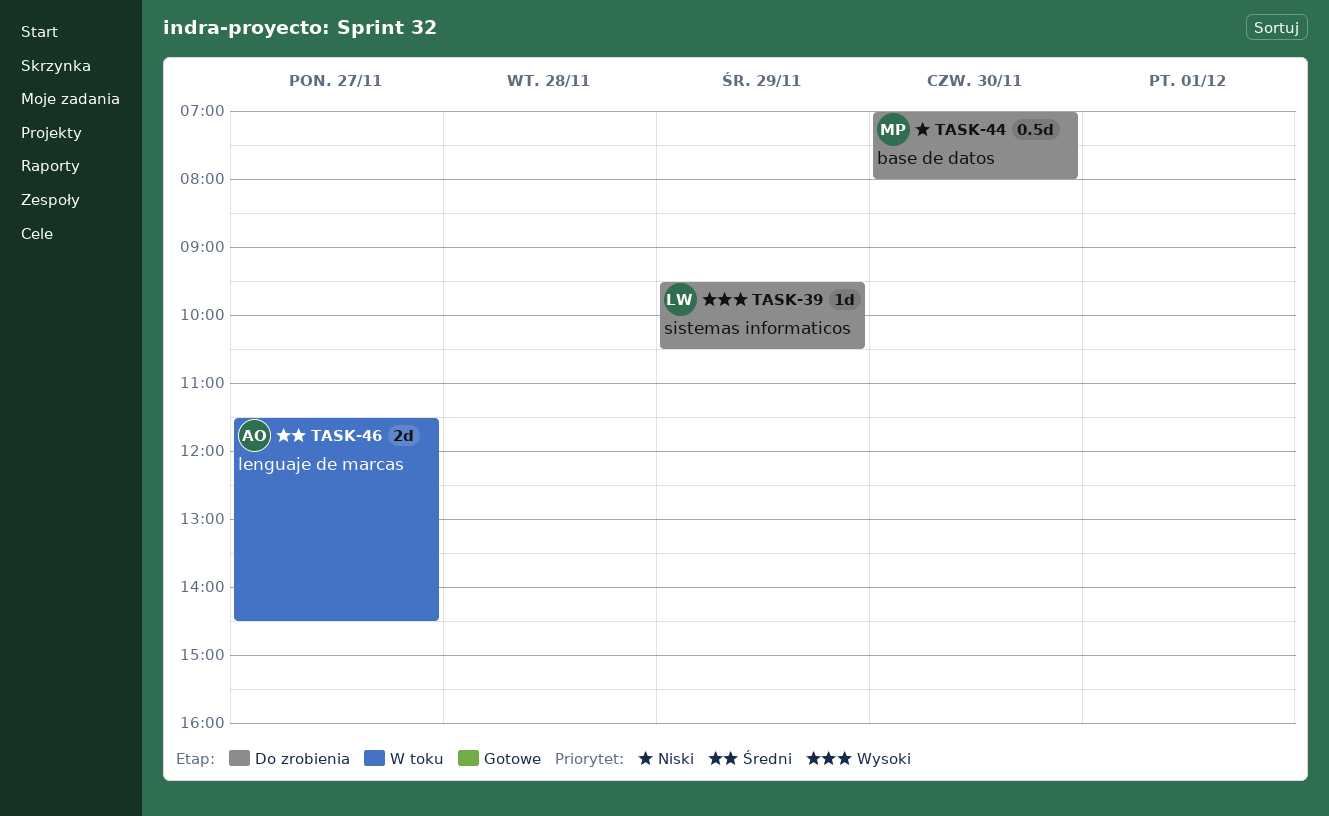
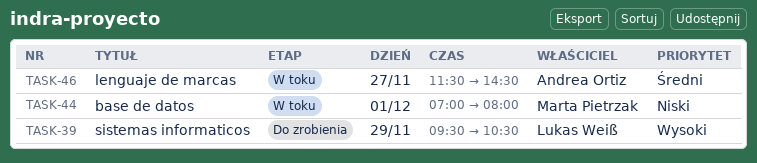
TASK-44, status: Do zrobienia -> W toku
TASK-44, day: Nov 30 -> Dec 1

